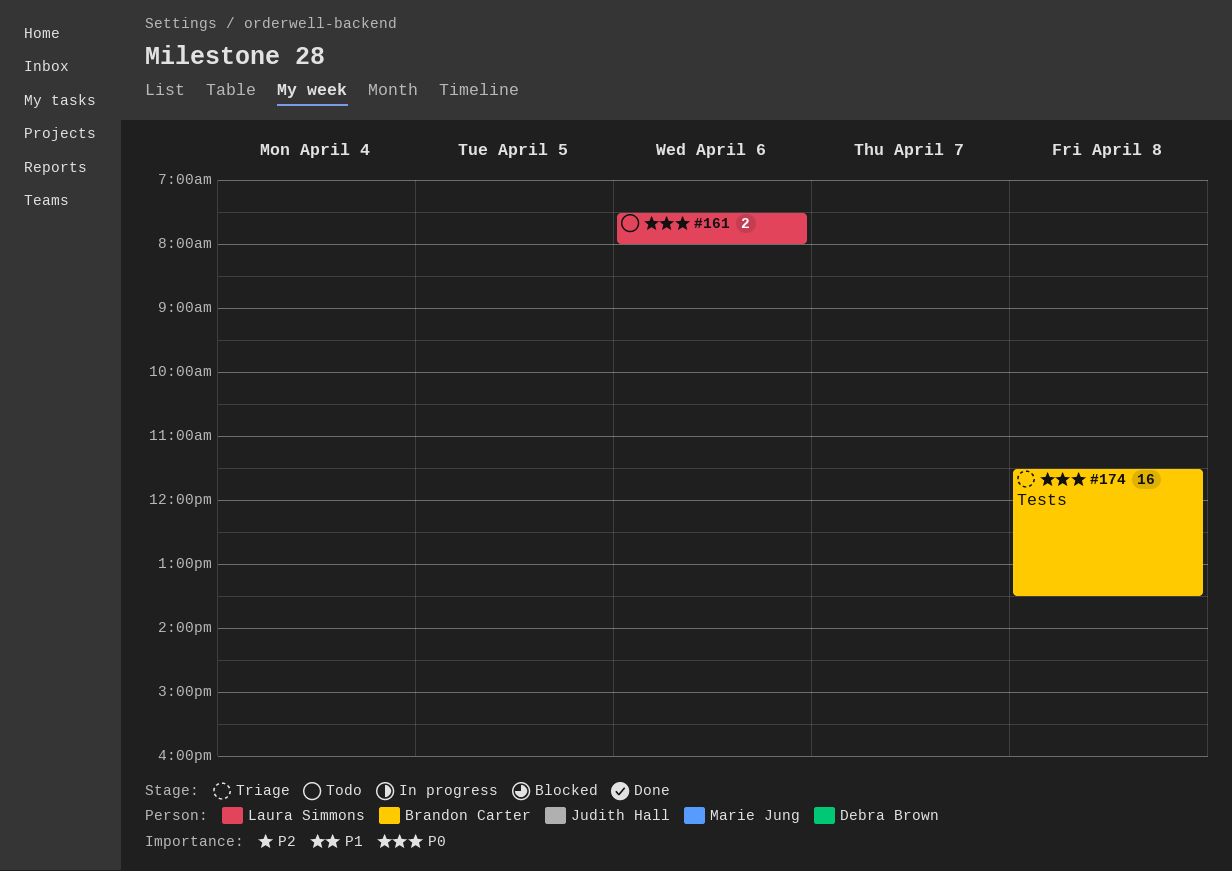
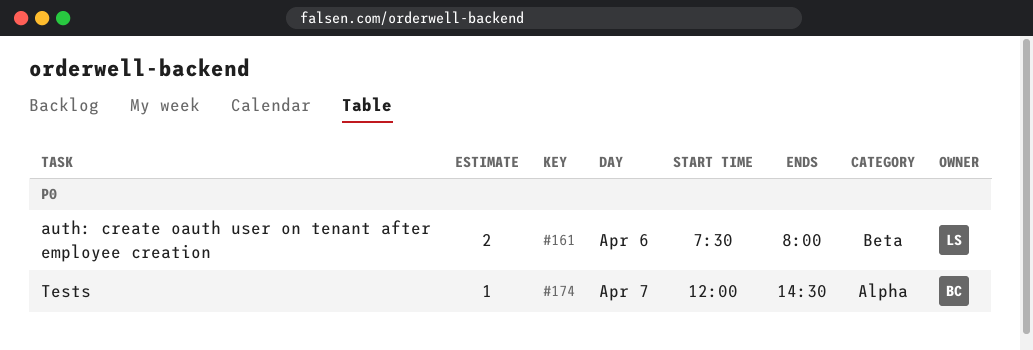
#174, estimate: 16 -> 1
#174, day: Apr 8 -> Apr 7
#174, begins: 11:30 -> 12:00
#174, ends: 13:30 -> 14:30

